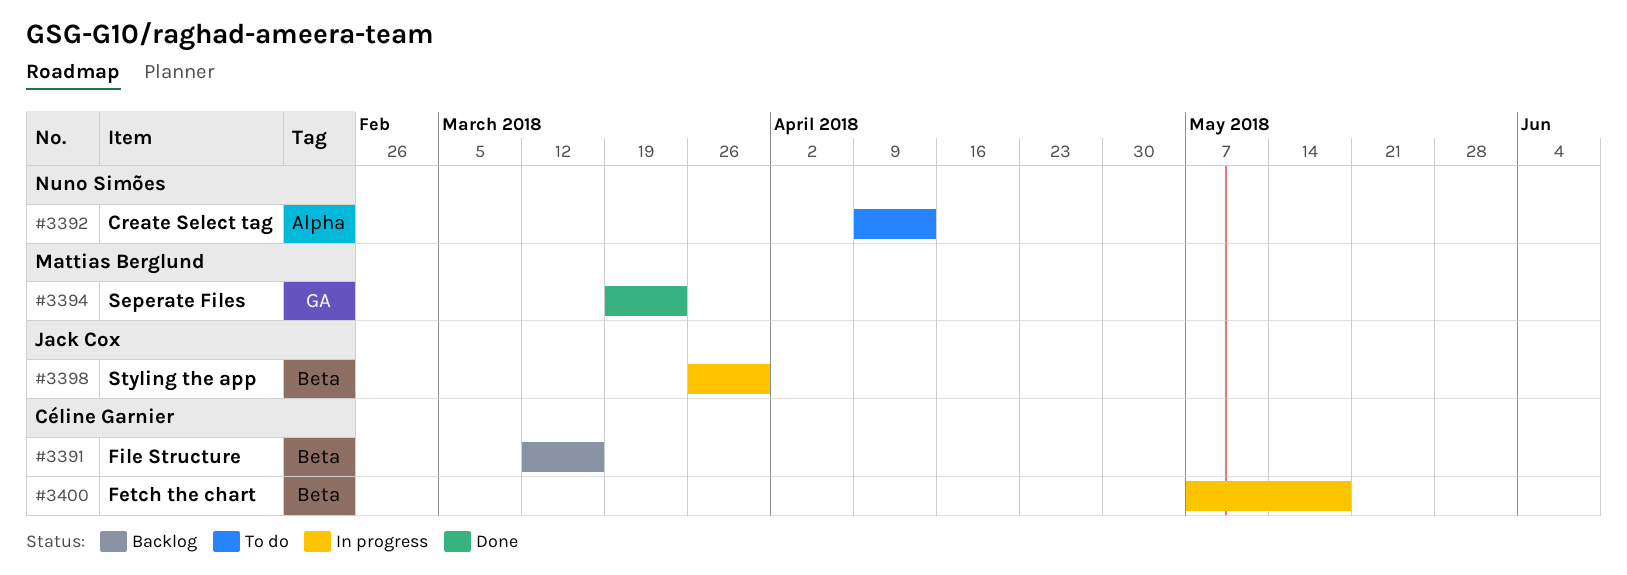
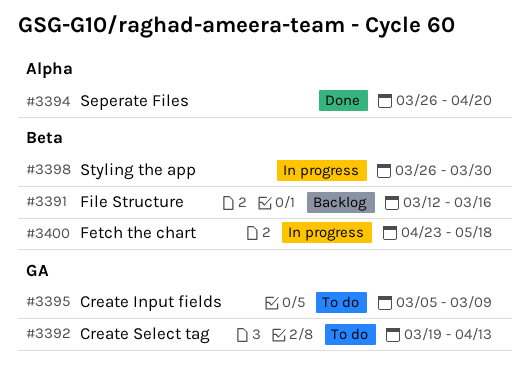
#3392, label: Alpha -> GA
#3392, start: Apr 9 -> Mar 19
#3394, label: GA -> Alpha
#3394, start: Mar 19 -> Mar 26
#3394, due: Mar 23 -> Apr 20
#3395: none -> present
#3400, start: May 7 -> Apr 23

